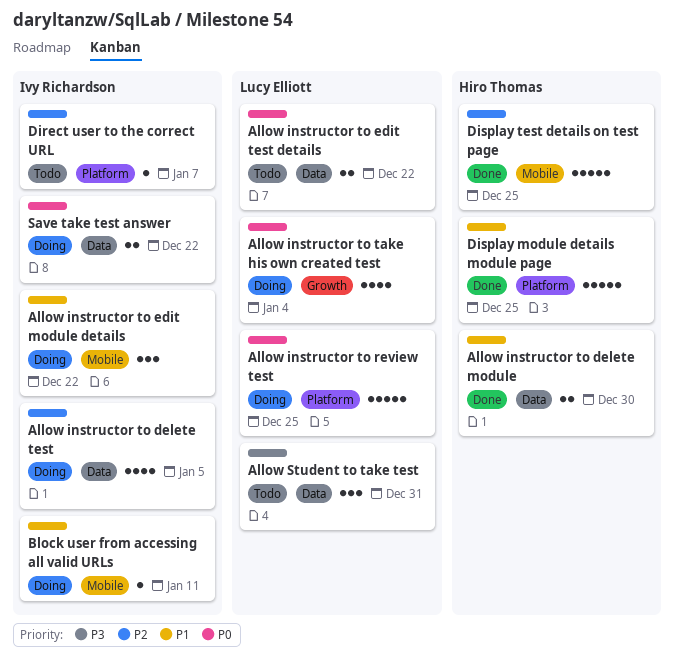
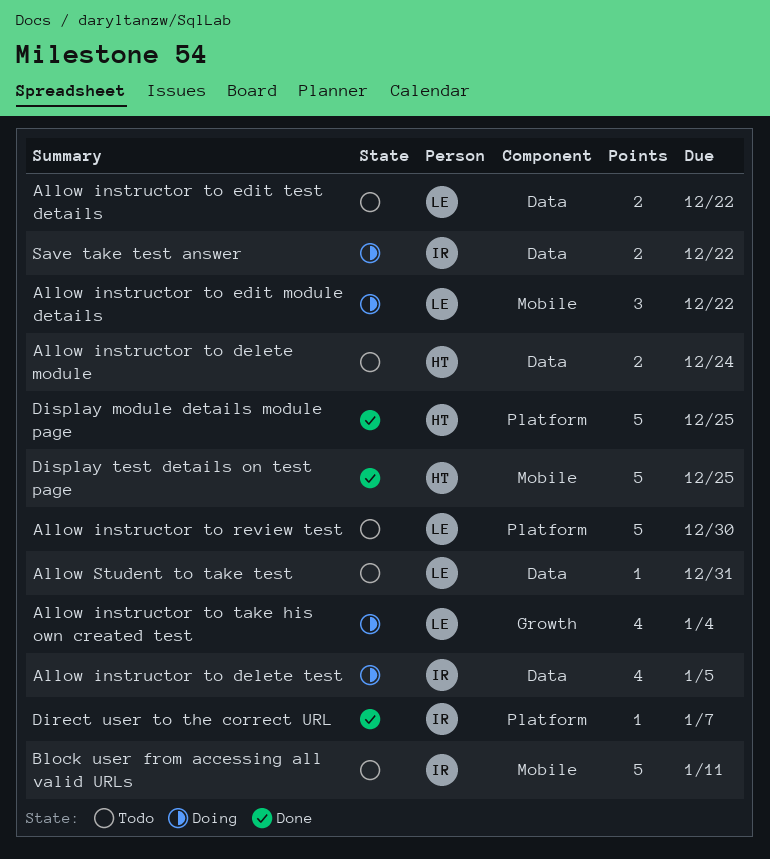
Allow instructor to delete module, status: Done -> Todo
Allow instructor to delete module, due: Dec 30 -> Dec 24
Allow instructor to edit module details, owner: Ivy Richardson -> Lucy Elliott
Allow instructor to review test, status: Doing -> Todo
Allow instructor to review test, due: Dec 25 -> Dec 30
Allow Student to take test, estimate: 3 -> 1
Block user from accessing all valid URLs, status: Doing -> Todo
Block user from accessing all valid URLs, estimate: 1 -> 5
Direct user to the correct URL, status: Todo -> Done

